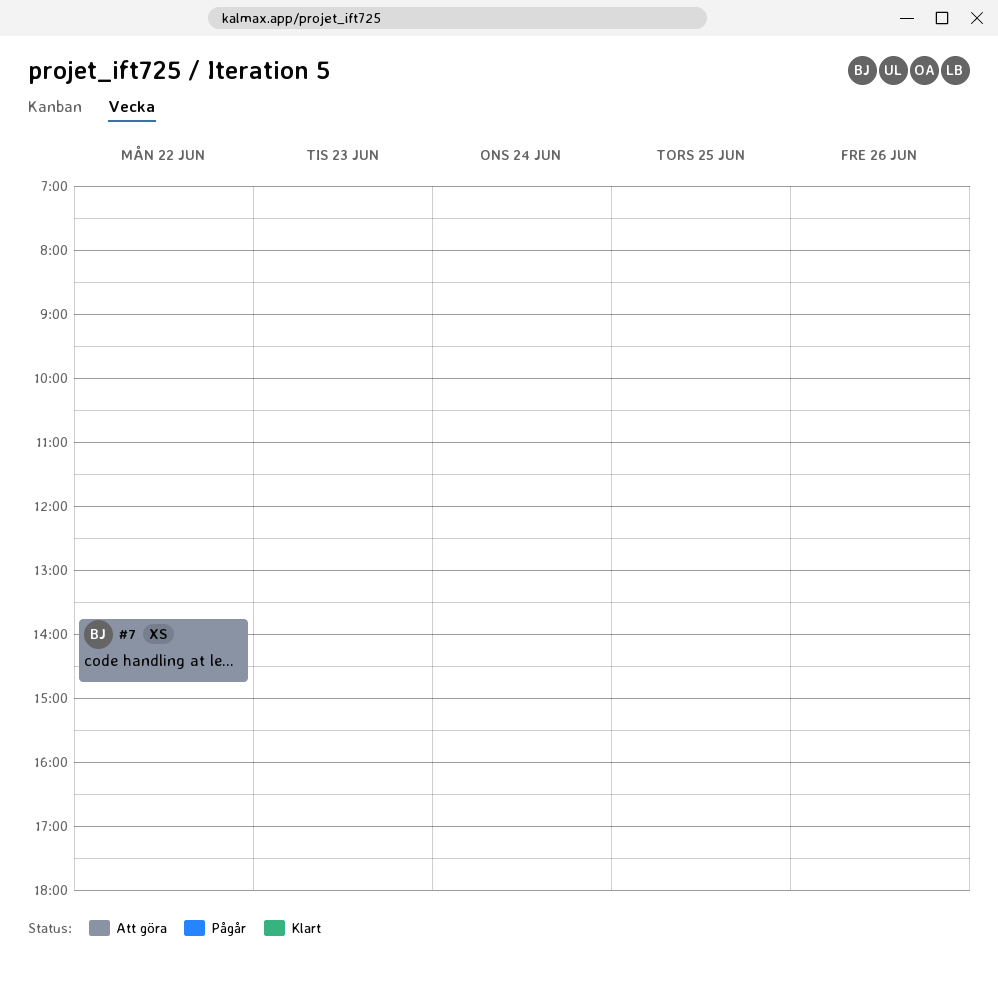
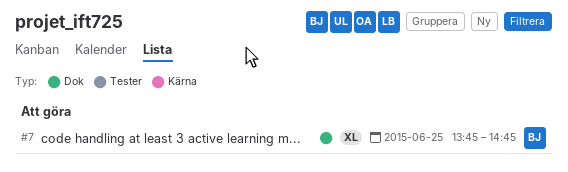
#7, estimate: XS -> XL
#7, day: Jun 22 -> Jun 25

